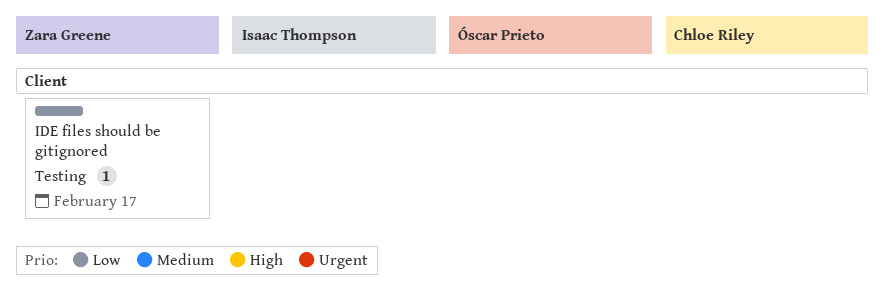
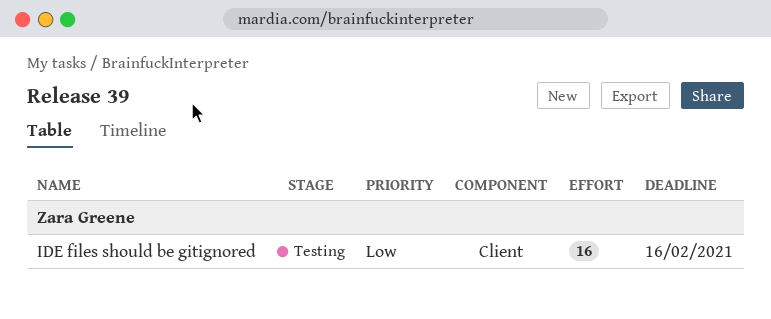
IDE files should be gitignored, estimate: 1 -> 16
IDE files should be gitignored, due: Feb 17 -> Feb 16

